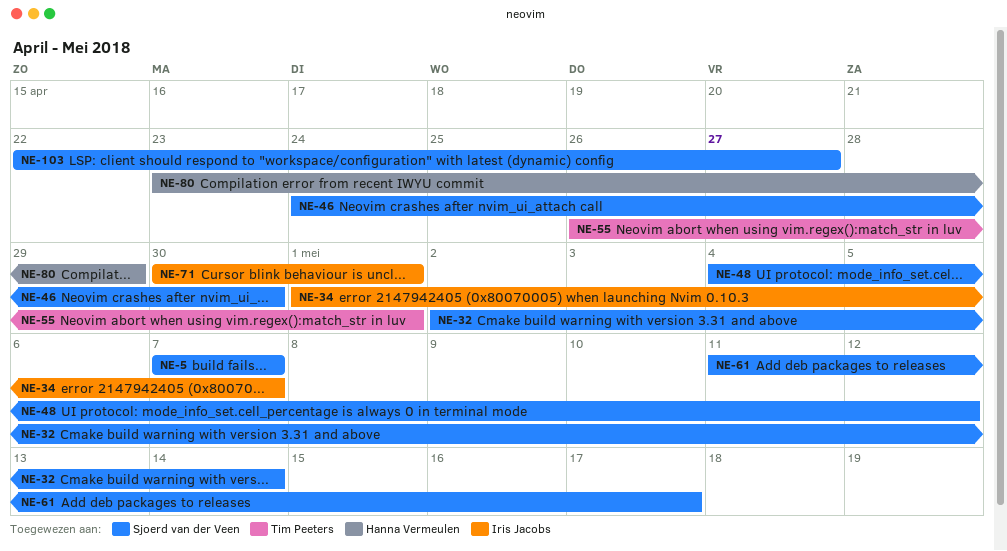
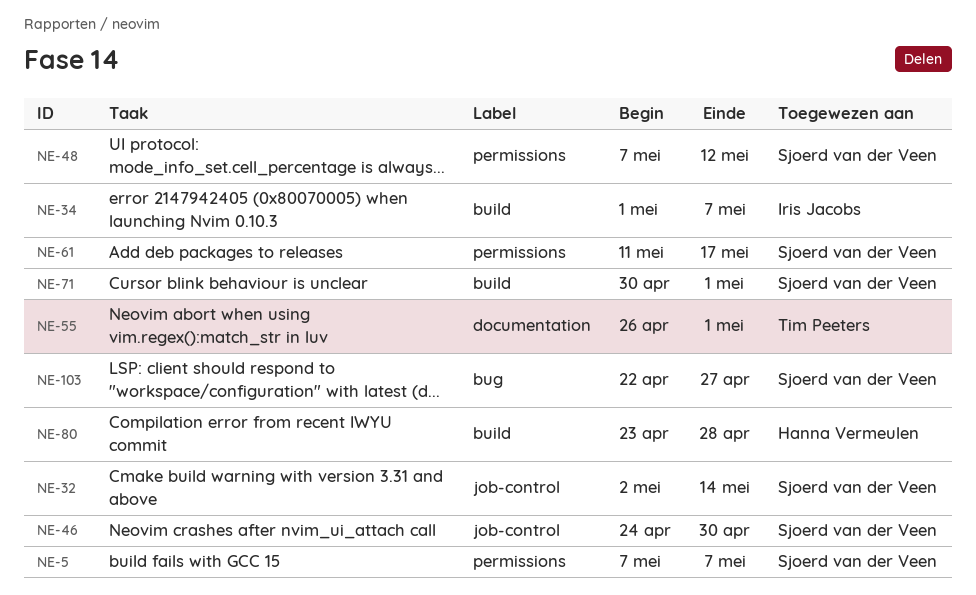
NE-48, start: May 4 -> May 7
NE-71, owner: Iris Jacobs -> Sjoerd van der Veen
NE-80, due: Apr 29 -> Apr 28

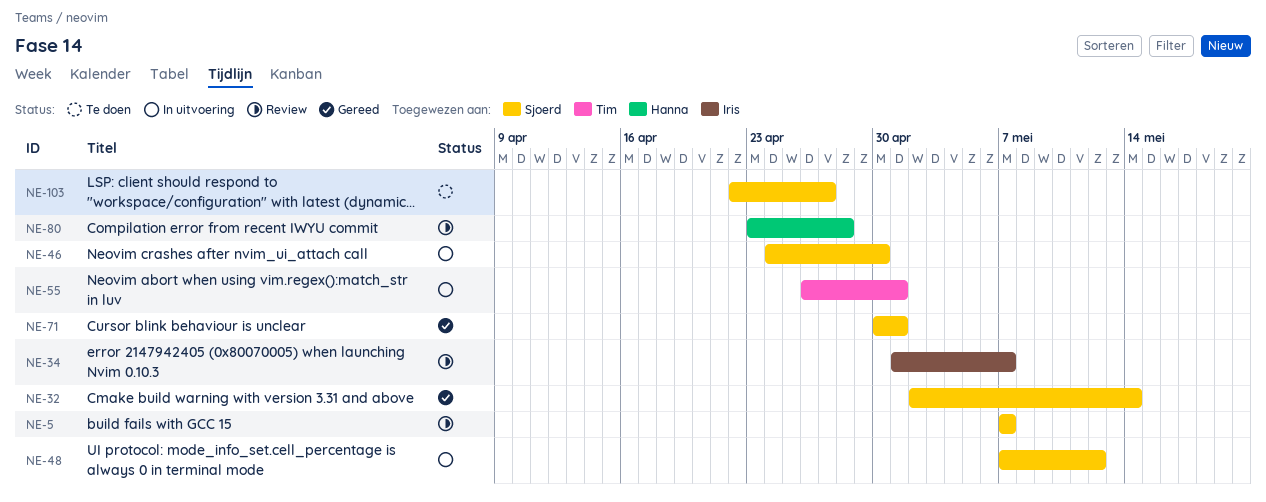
NE-61: present -> none

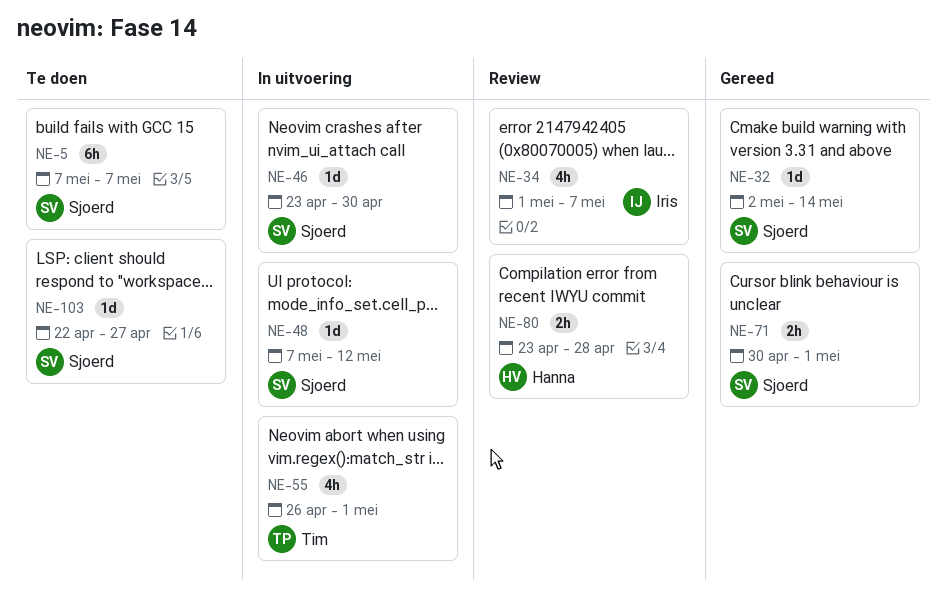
NE-5, status: Review -> Te doen
NE-46, start: Apr 24 -> Apr 23

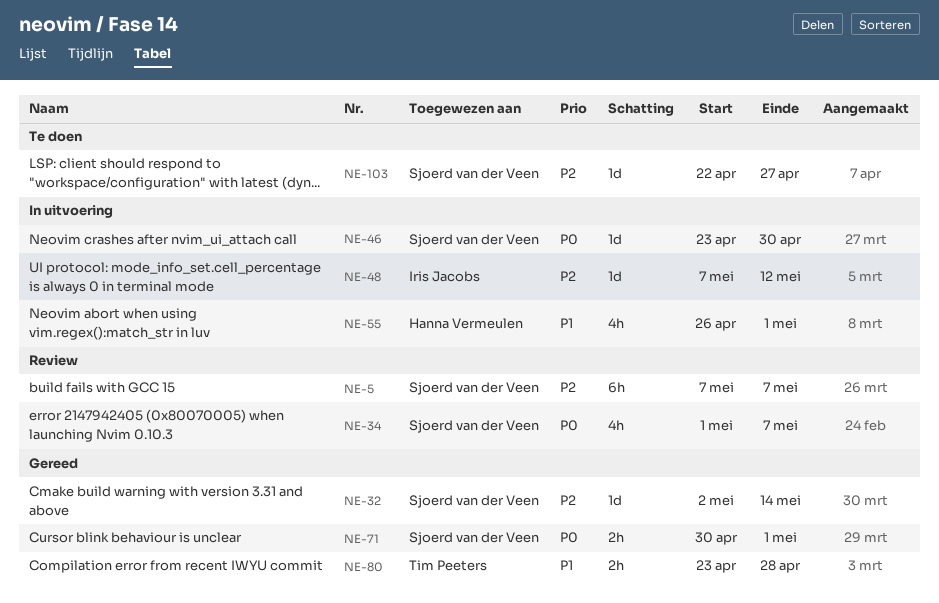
NE-5, status: Te doen -> Review
NE-34, owner: Iris Jacobs -> Sjoerd van der Veen
NE-48, owner: Sjoerd van der Veen -> Iris Jacobs
NE-55, owner: Tim Peeters -> Hanna Vermeulen
NE-80, status: Review -> Gereed
NE-80, owner: Hanna Vermeulen -> Tim Peeters

